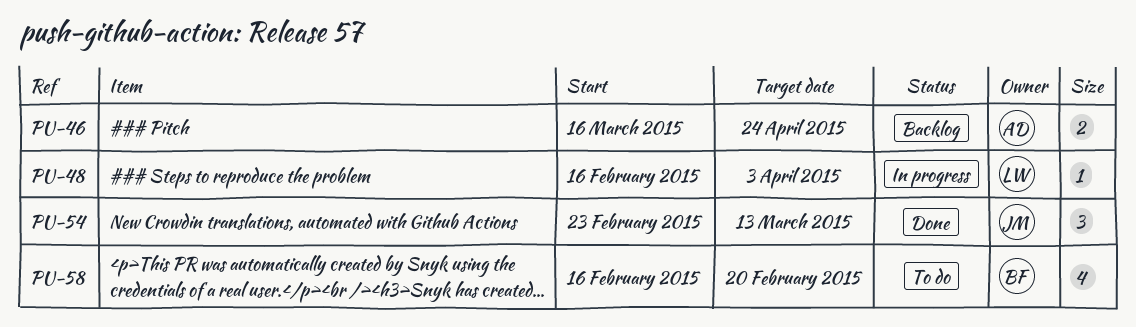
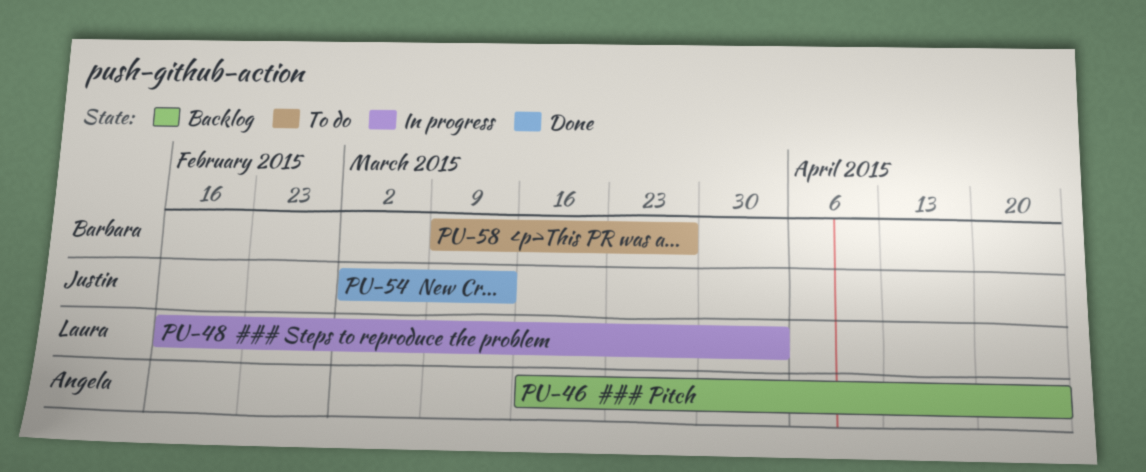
PU-54, start: Feb 23 -> Mar 2
PU-58, start: Feb 16 -> Mar 9
PU-58, due: Feb 20 -> Mar 27

